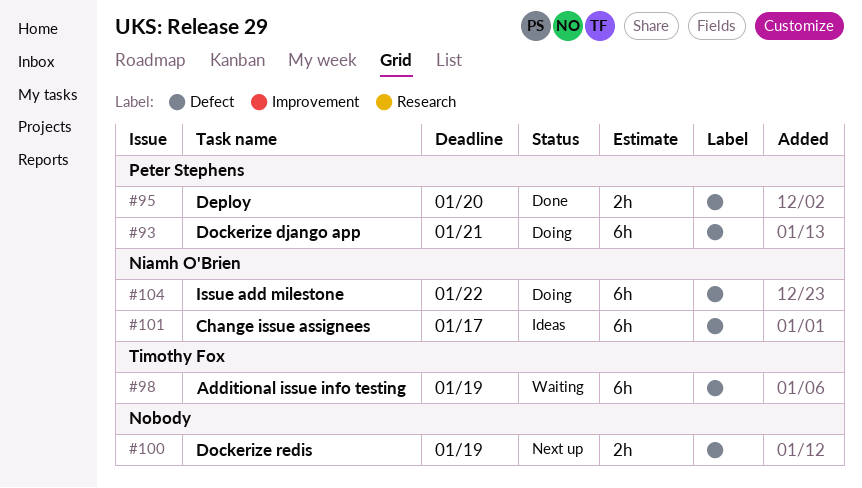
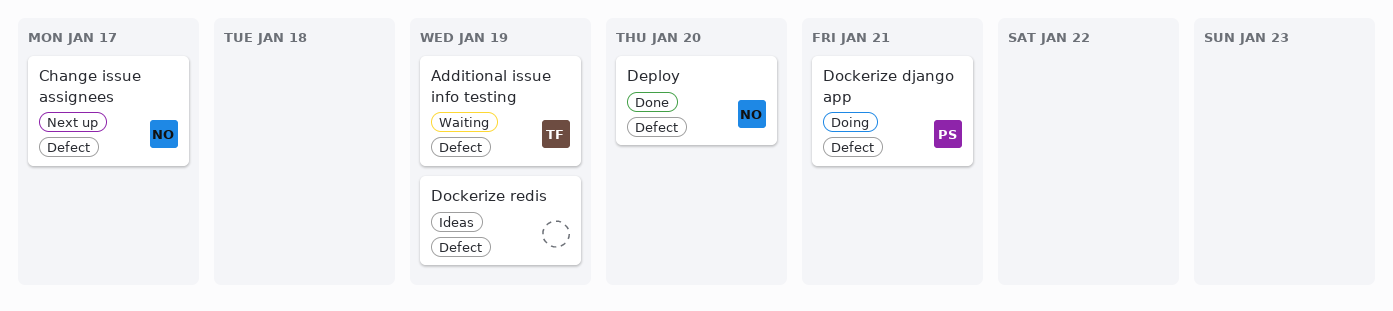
Change issue assignees, status: Ideas -> Next up
Deploy, owner: Peter Stephens -> Niamh O'Brien
Dockerize redis, status: Next up -> Ideas
Issue add milestone: present -> none

